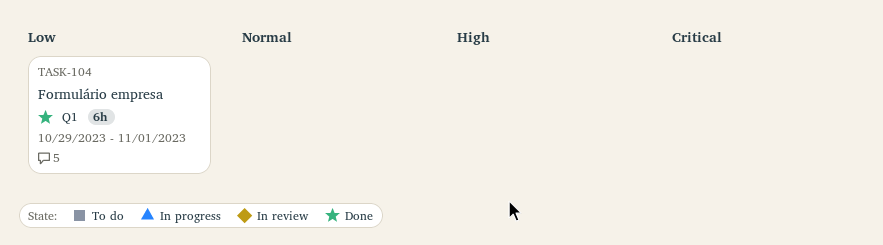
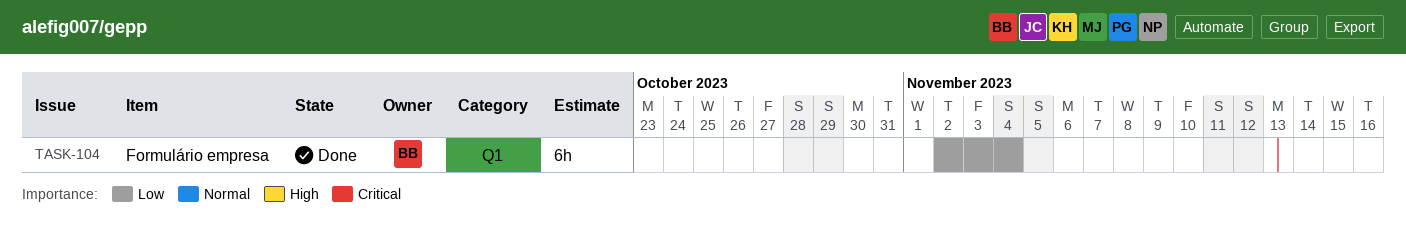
TASK-104, start: Oct 29 -> Nov 2
TASK-104, due: Nov 1 -> Nov 4

